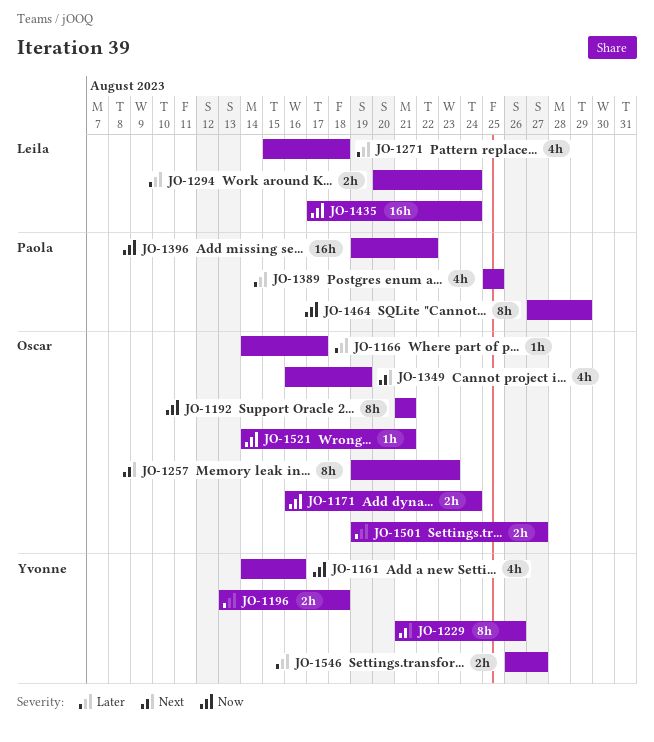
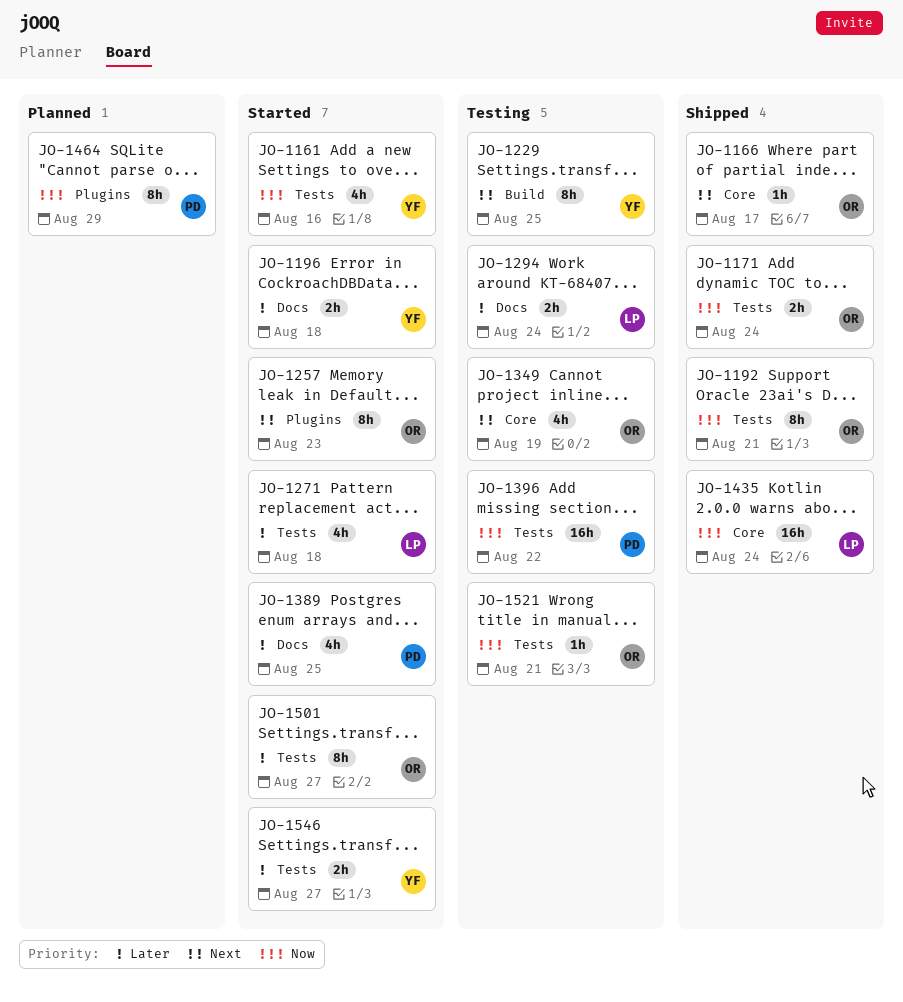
JO-1166, priority: Later -> Next
JO-1229, due: Aug 26 -> Aug 25
JO-1501, estimate: 2h -> 8h

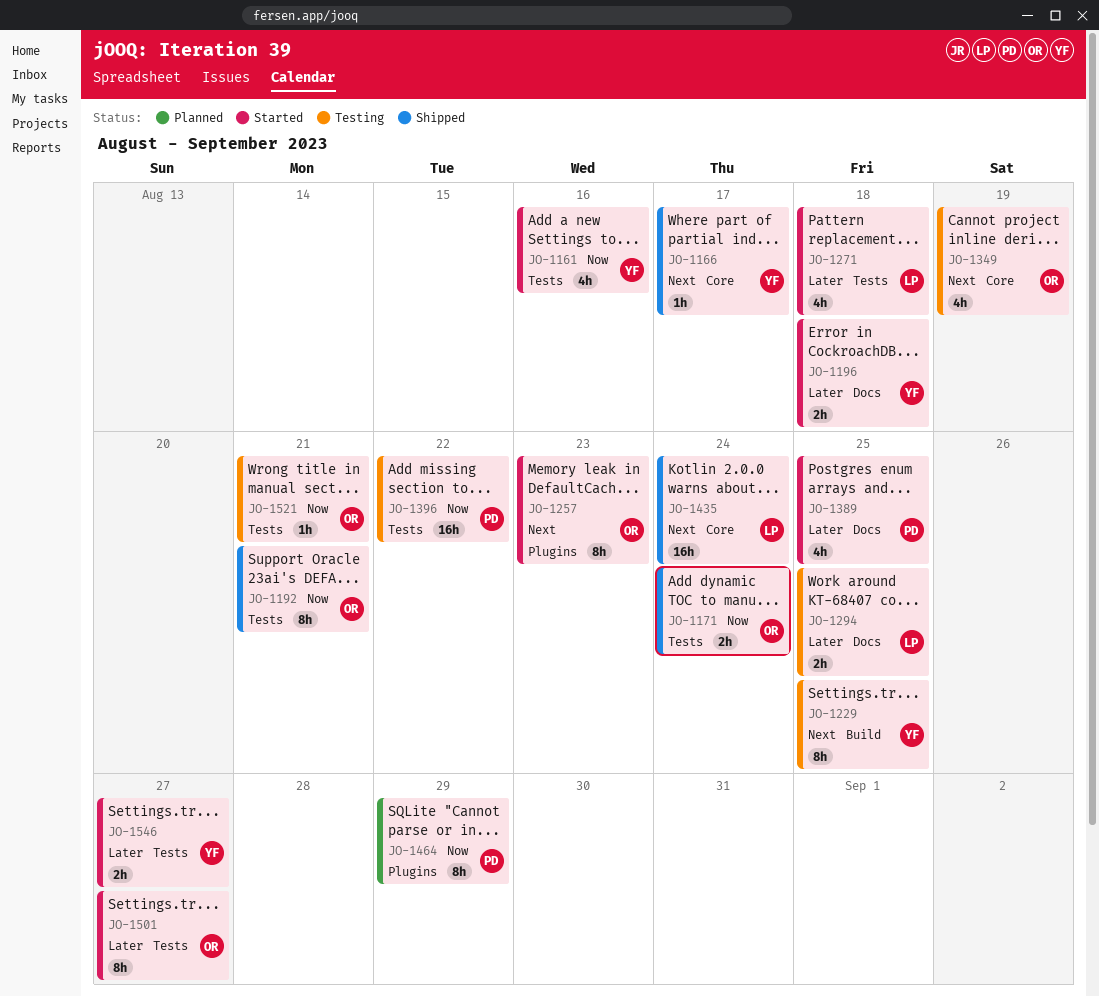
JO-1166, owner: OR -> YF
JO-1294, due: Aug 24 -> Aug 25
JO-1435, priority: Now -> Next

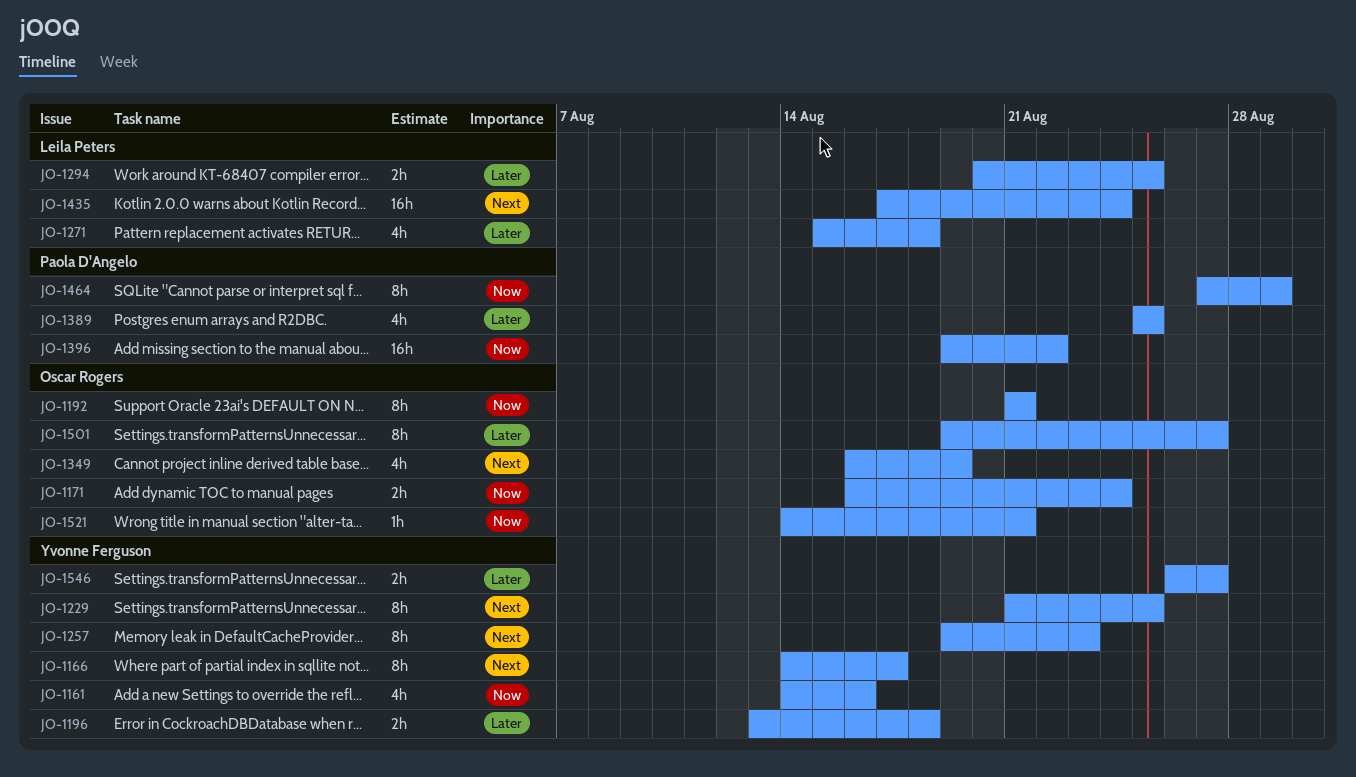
JO-1166, estimate: 1h -> 8h
JO-1257, owner: Oscar Rogers -> Yvonne Ferguson

